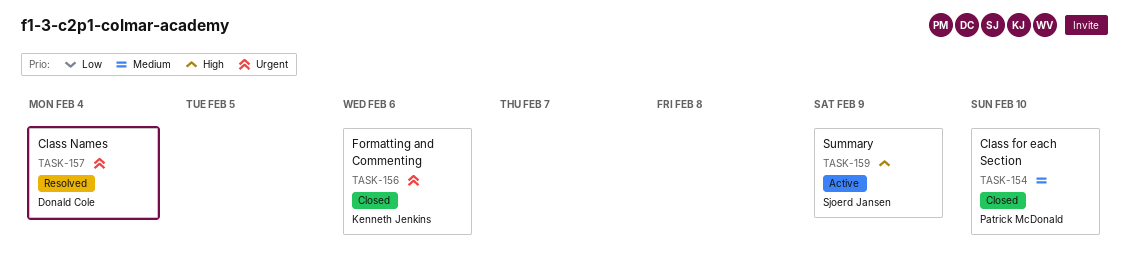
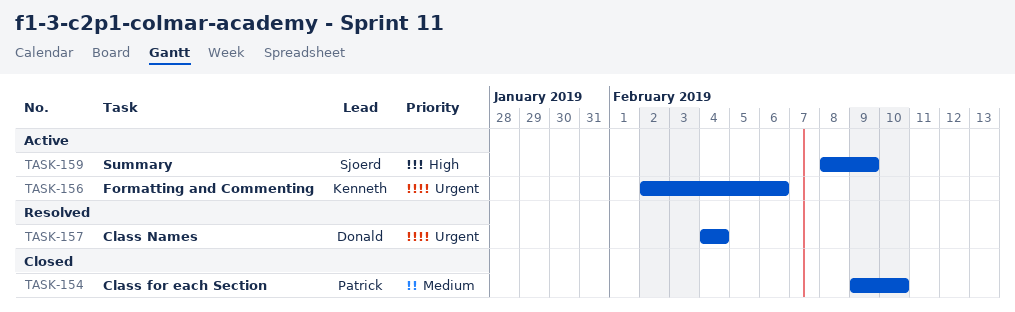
TASK-156, status: Closed -> Active

